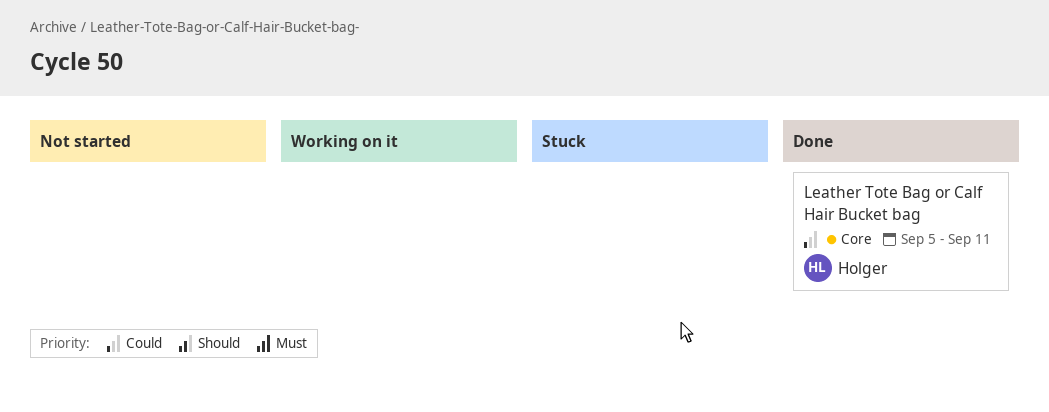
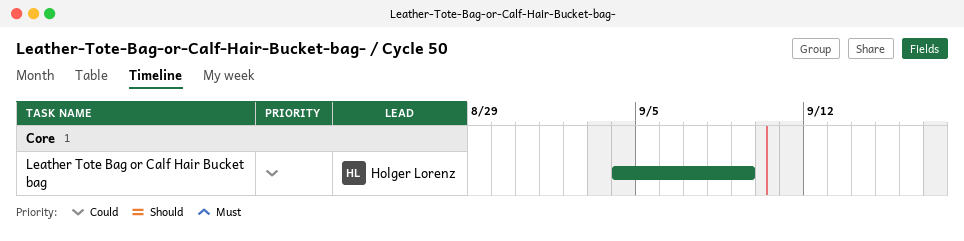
Leather Tote Bag or Calf Hair Bucket bag, start: Sep 5 -> Sep 4
Leather Tote Bag or Calf Hair Bucket bag, due: Sep 11 -> Sep 9

